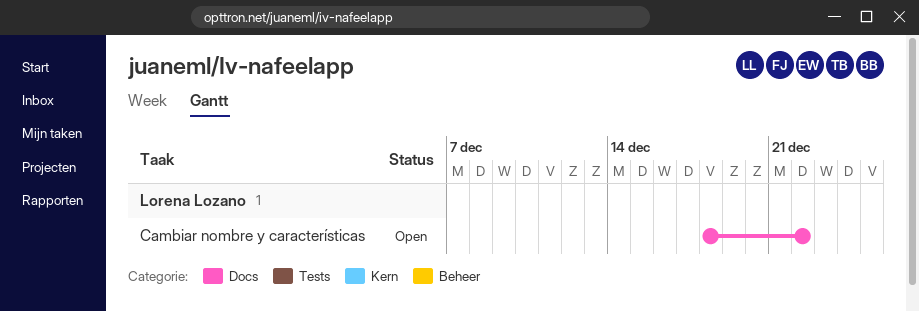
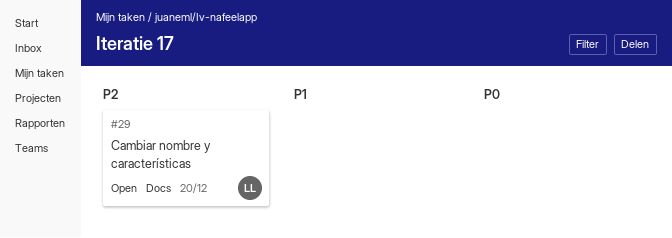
Cambiar nombre y características, due: Dec 22 -> Dec 20

